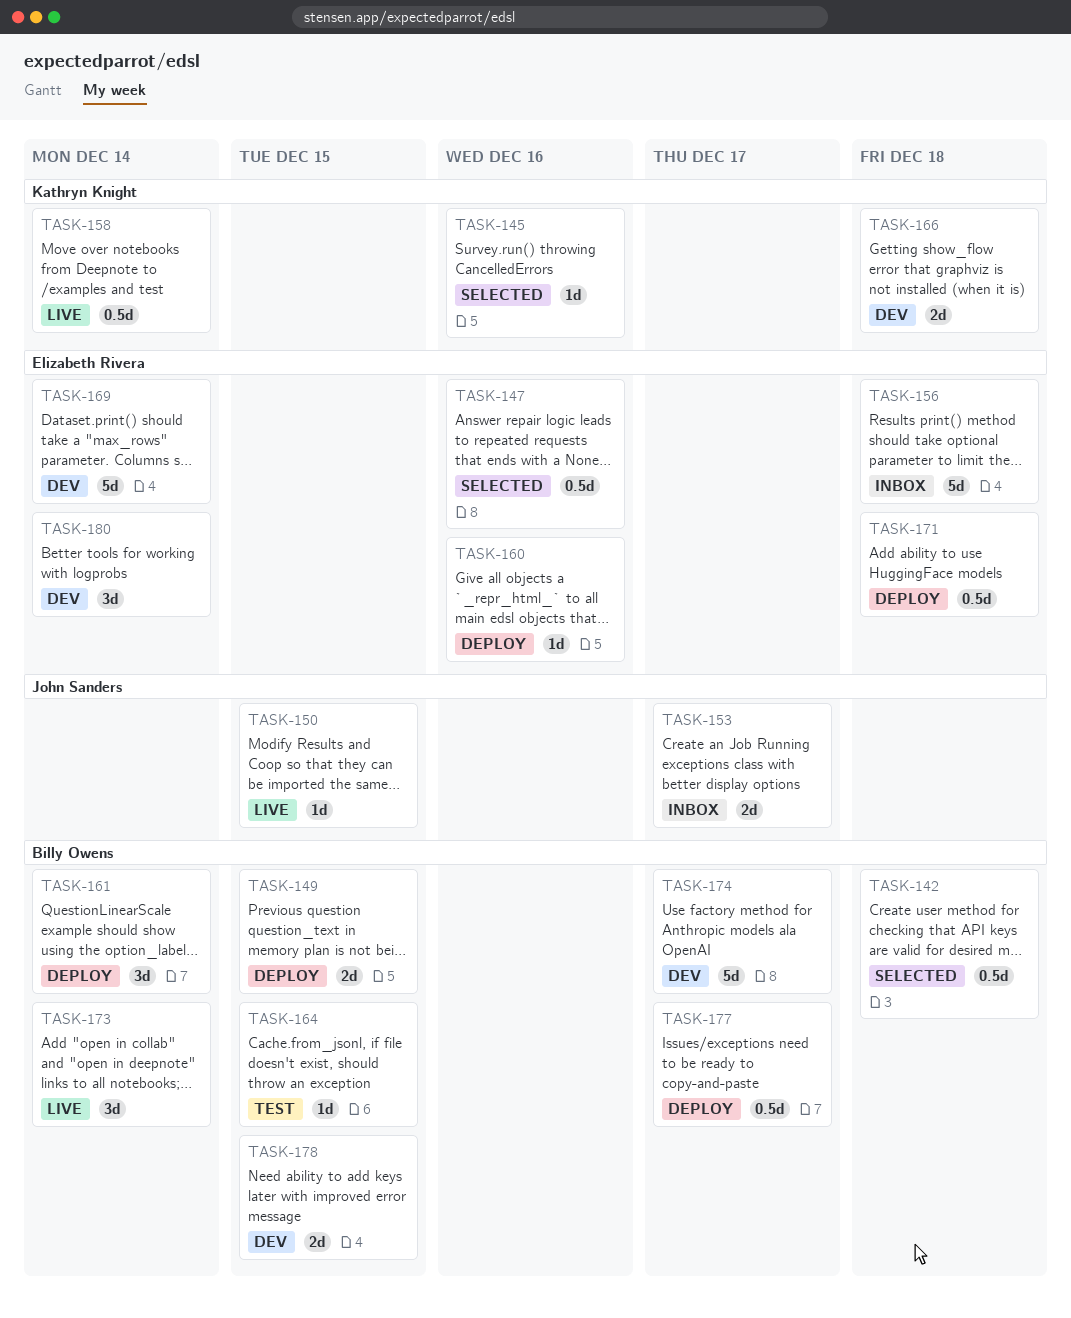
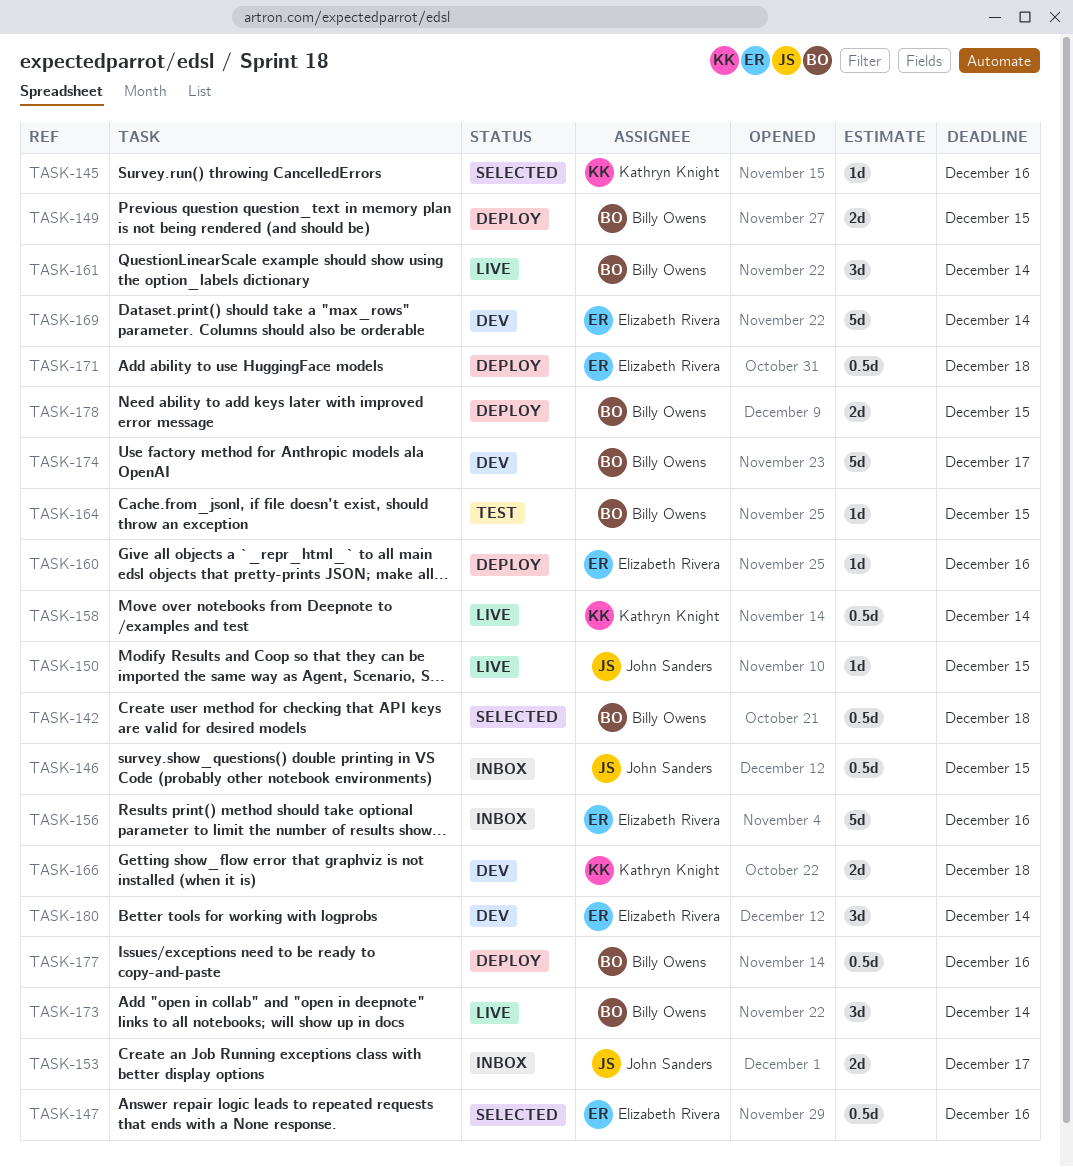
TASK-146: none -> present
TASK-156, due: Dec 18 -> Dec 16
TASK-161, status: Deploy -> Live
TASK-177, due: Dec 17 -> Dec 16
TASK-178, status: Dev -> Deploy

